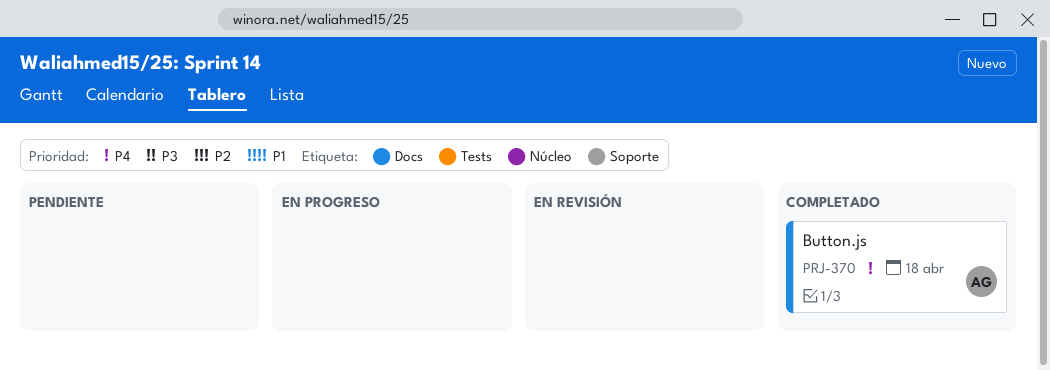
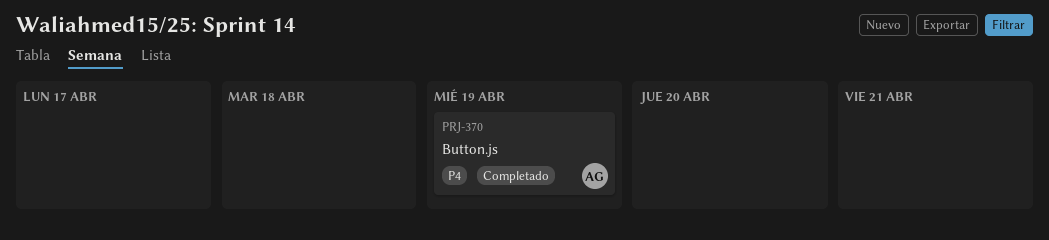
PRJ-370, due: Apr 18 -> Apr 19

